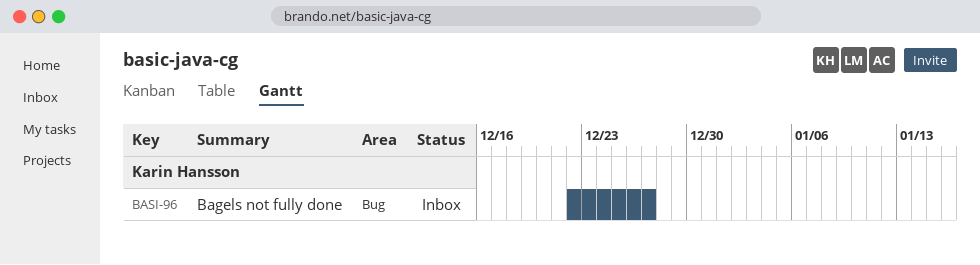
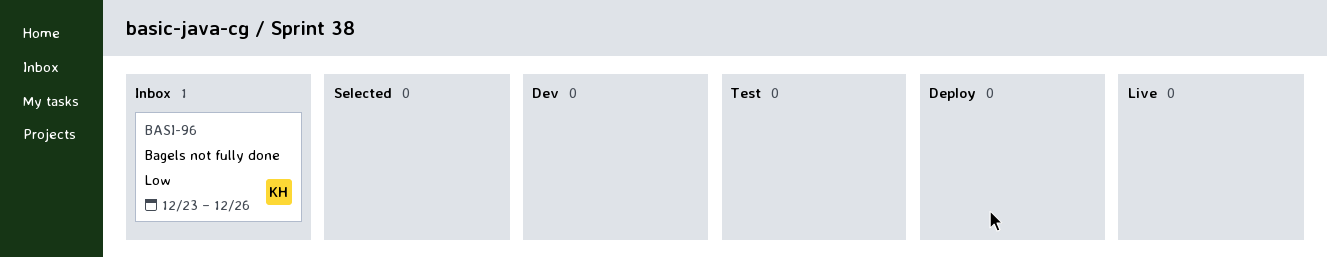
BASI-96, start: Dec 22 -> Dec 23
BASI-96, due: Dec 27 -> Dec 26

